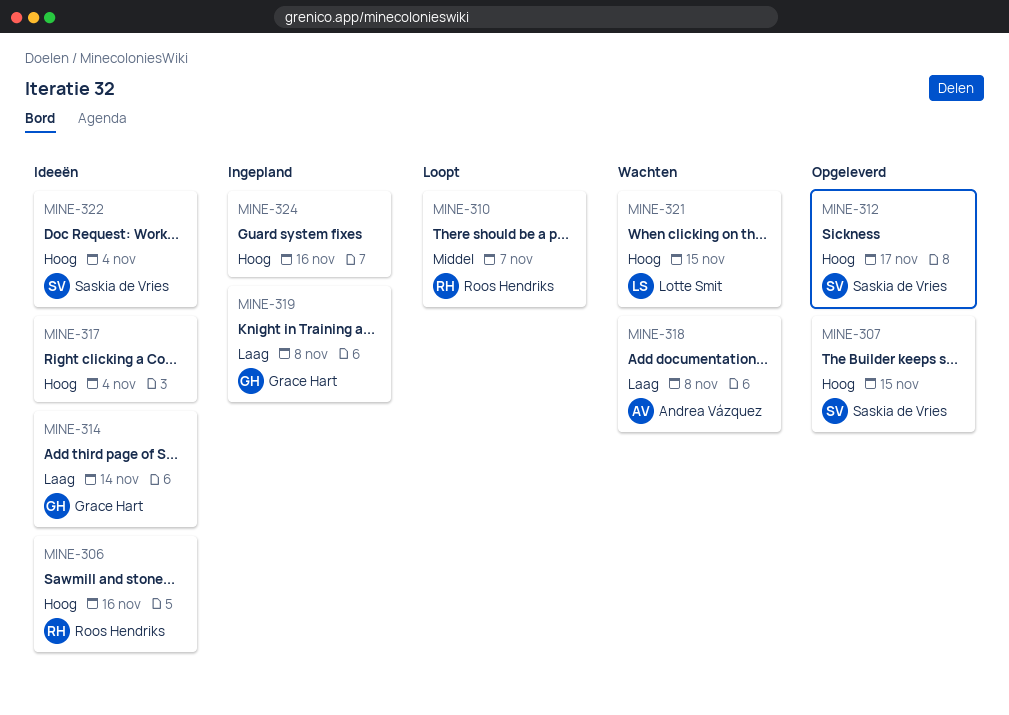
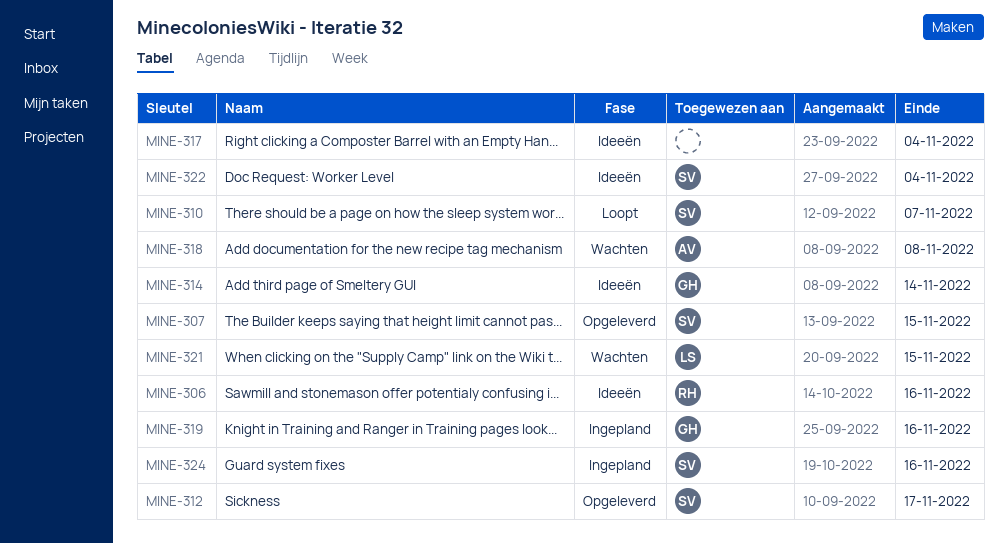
MINE-310, owner: Roos Hendriks -> Saskia de Vries
MINE-319, due: Nov 8 -> Nov 16
MINE-324, owner: none -> Saskia de Vries

